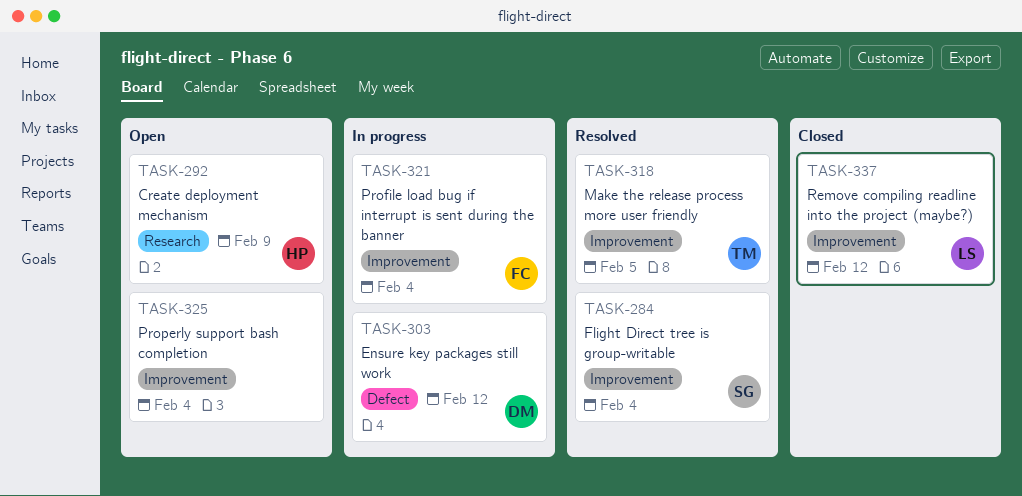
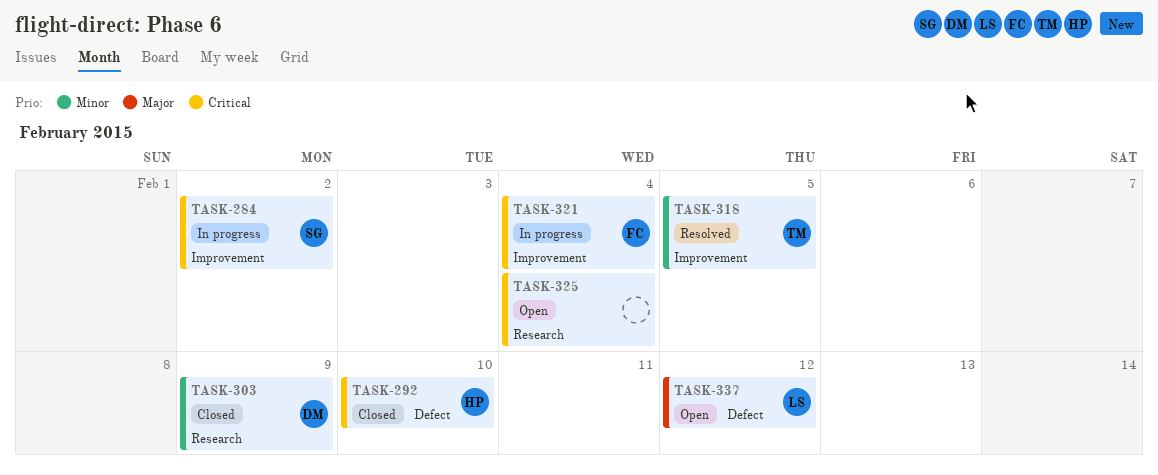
TASK-284, status: Resolved -> In progress
TASK-284, due: Feb 4 -> Feb 2
TASK-292, status: Open -> Closed
TASK-292, label: Research -> Defect
TASK-292, due: Feb 9 -> Feb 10
TASK-303, status: In progress -> Closed
TASK-303, label: Defect -> Research
TASK-303, due: Feb 12 -> Feb 9
TASK-325, label: Improvement -> Research
TASK-337, status: Closed -> Open
TASK-337, label: Improvement -> Defect

